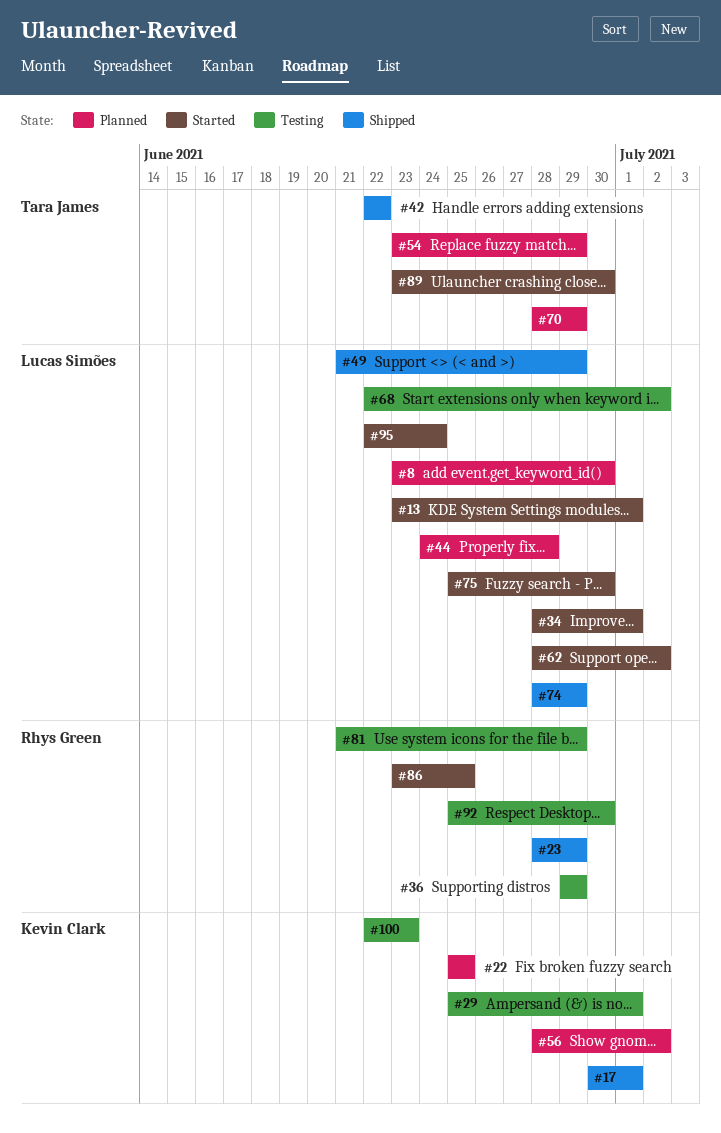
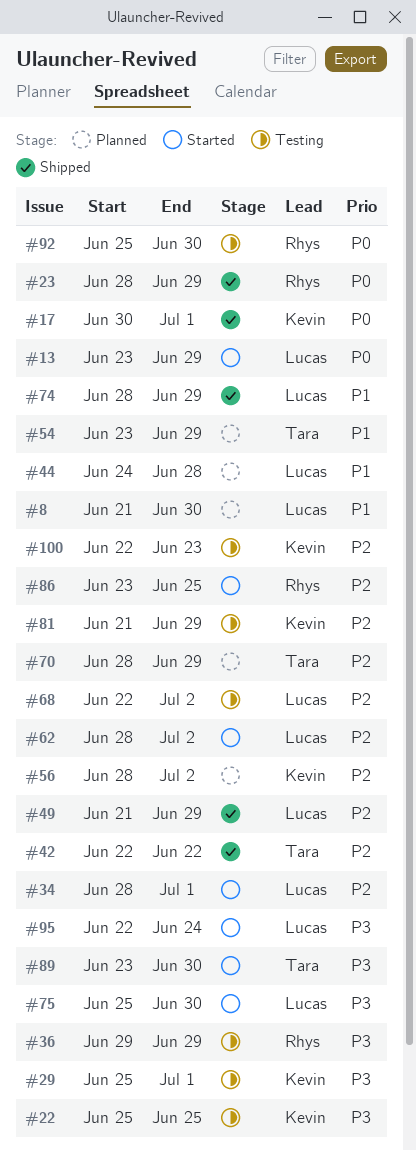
#8, start: Jun 23 -> Jun 21
#13, due: Jul 1 -> Jun 29
#22, status: Planned -> Testing
#81, owner: Rhys Green -> Kevin Clark

